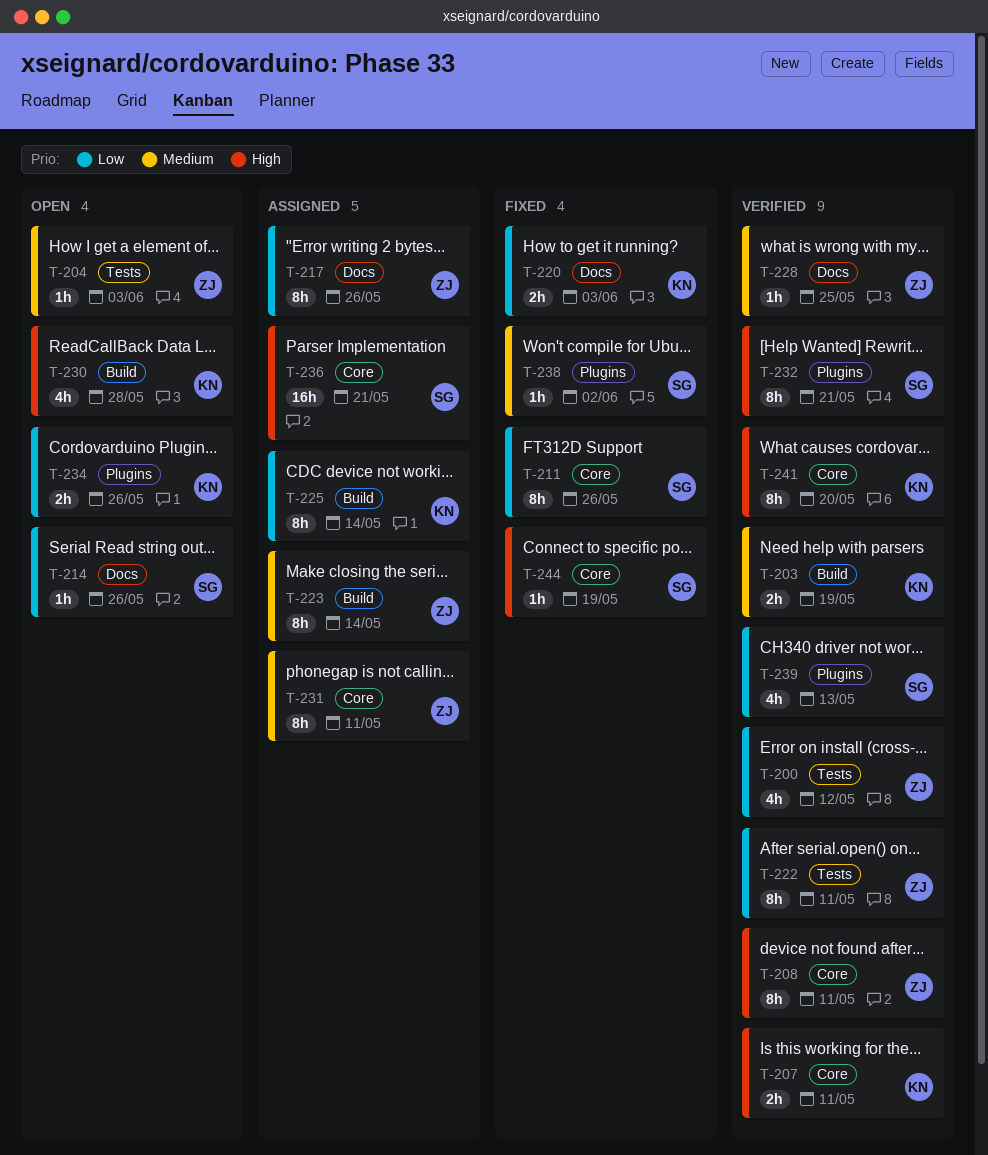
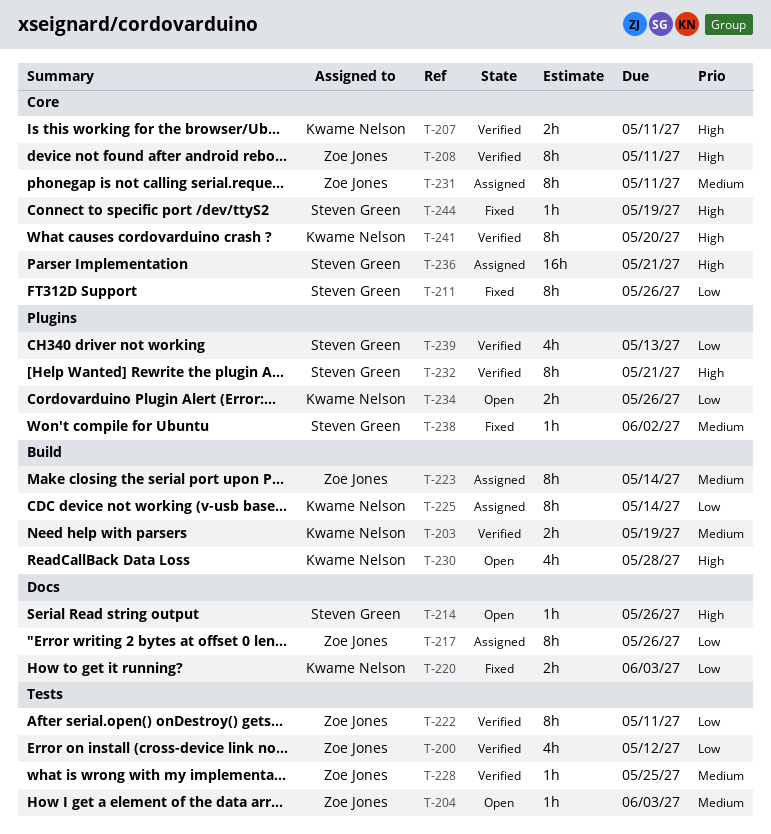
T-214, priority: Low -> High
T-228, label: Docs -> Tests

